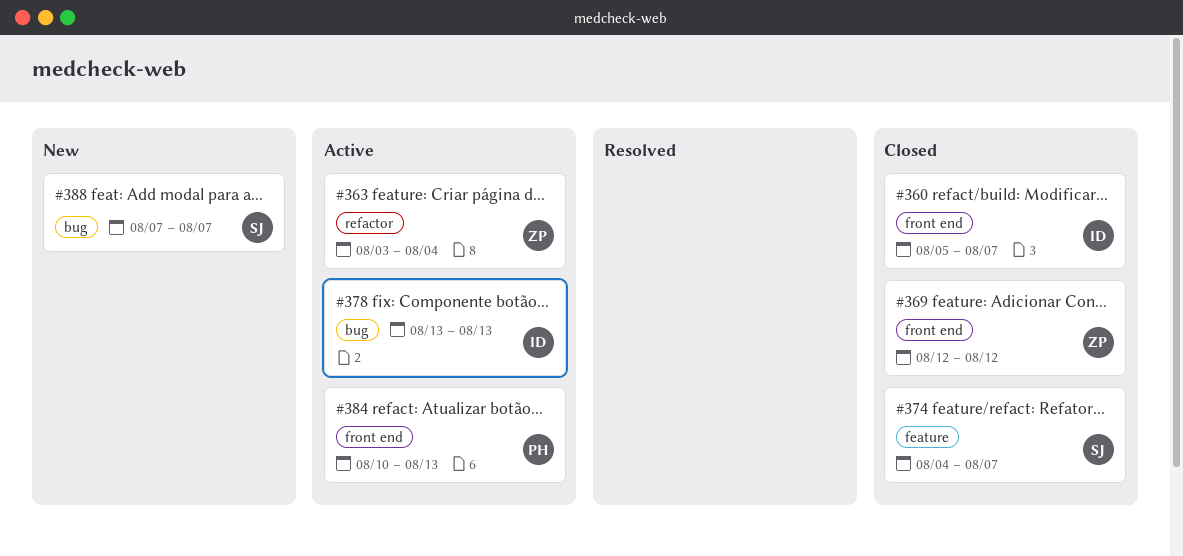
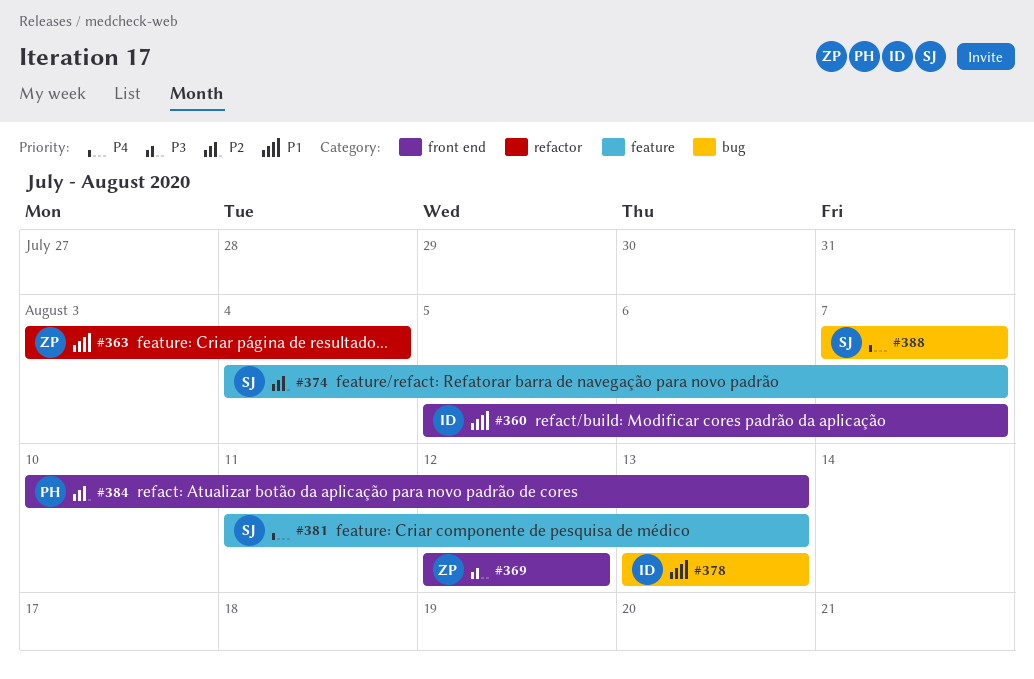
#381: none -> present

